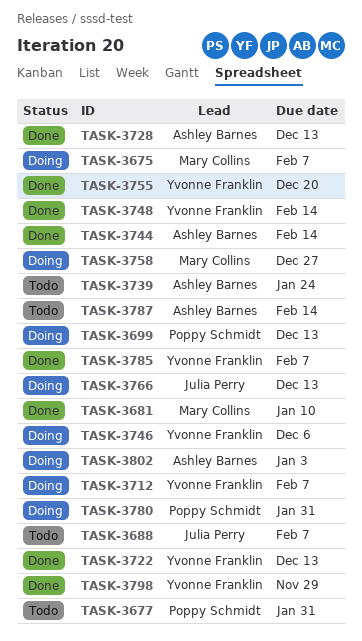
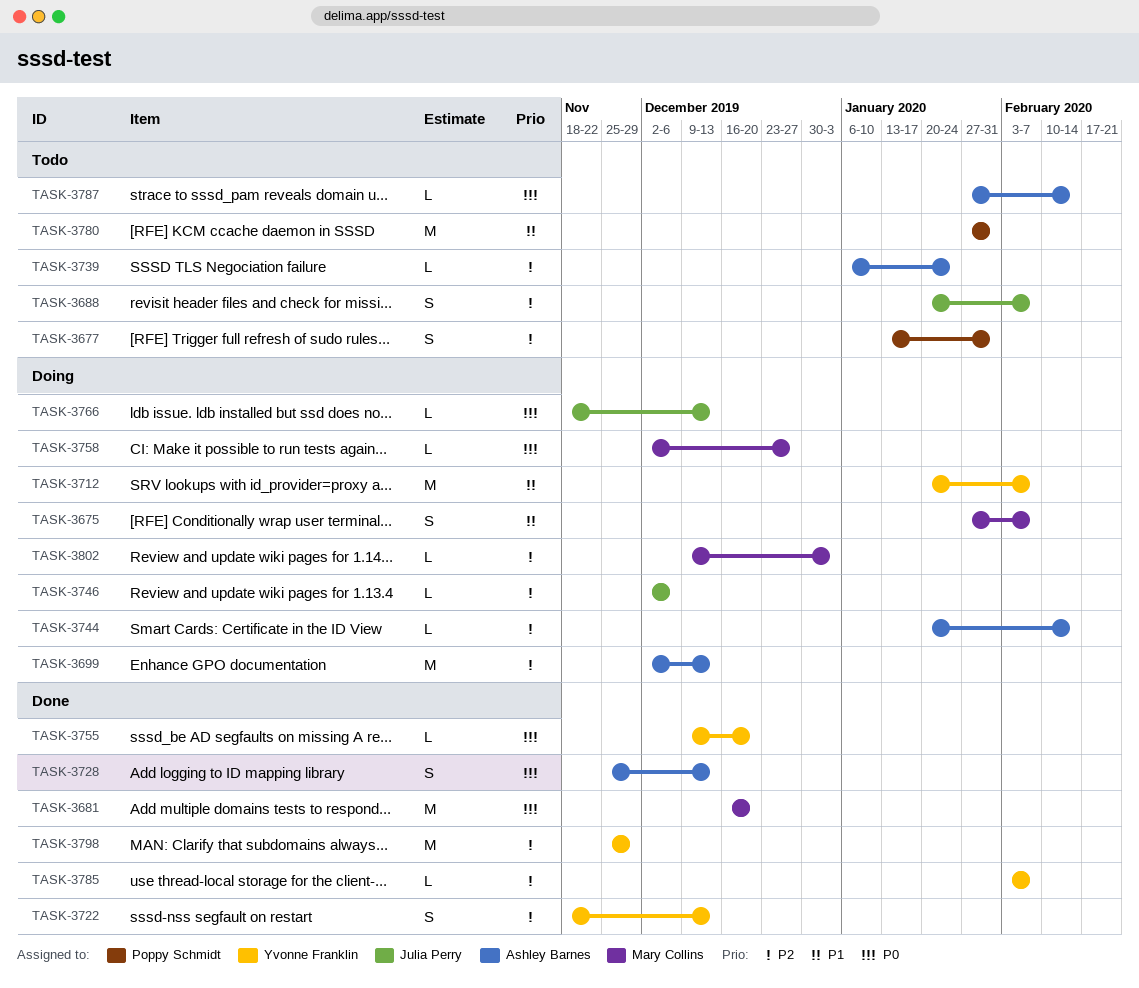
TASK-3681, due: Jan 10 -> Dec 20
TASK-3699, owner: Poppy Schmidt -> Ashley Barnes
TASK-3744, status: Done -> Doing
TASK-3746, owner: Yvonne Franklin -> Julia Perry
TASK-3748: present -> none
TASK-3780, status: Doing -> Todo
TASK-3802, owner: Ashley Barnes -> Mary Collins

